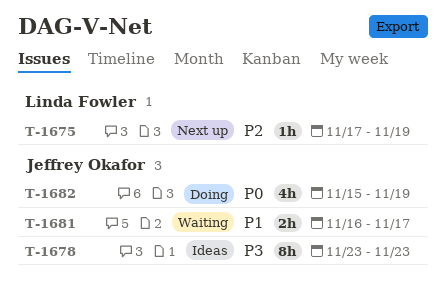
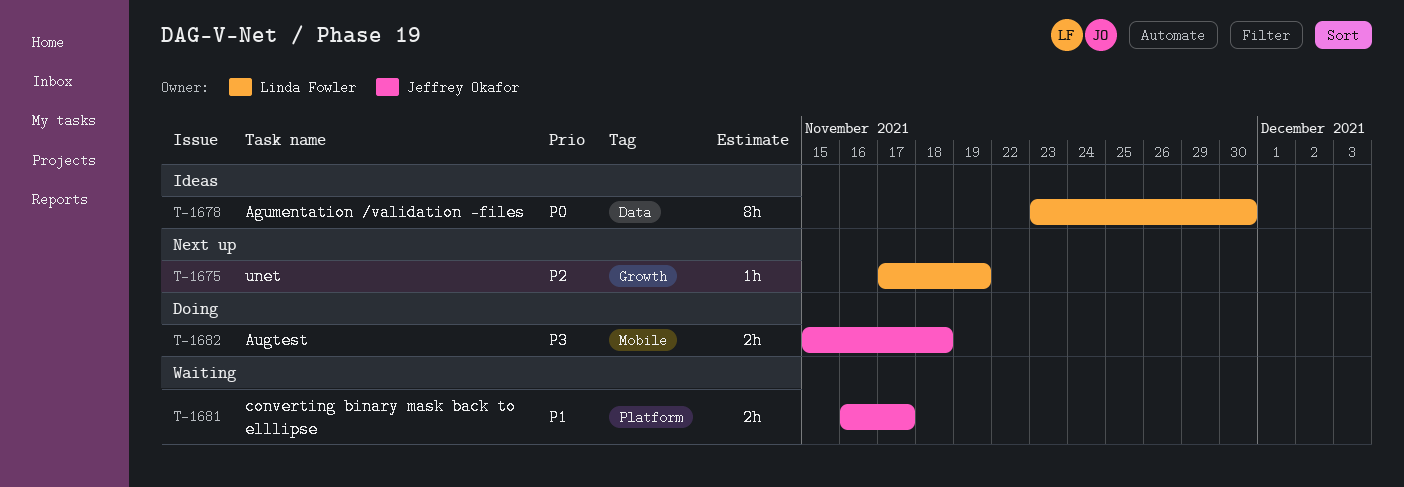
T-1678, owner: Jeffrey Okafor -> Linda Fowler
T-1678, priority: P3 -> P0
T-1678, due: Nov 23 -> Nov 30
T-1682, priority: P0 -> P3
T-1682, estimate: 4h -> 2h
T-1682, due: Nov 19 -> Nov 18

